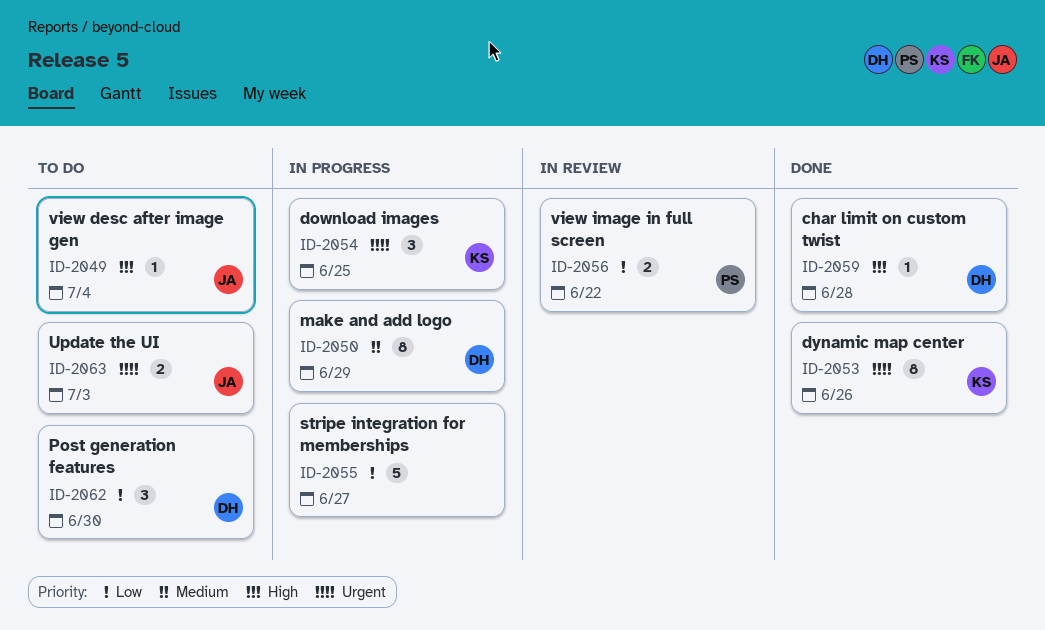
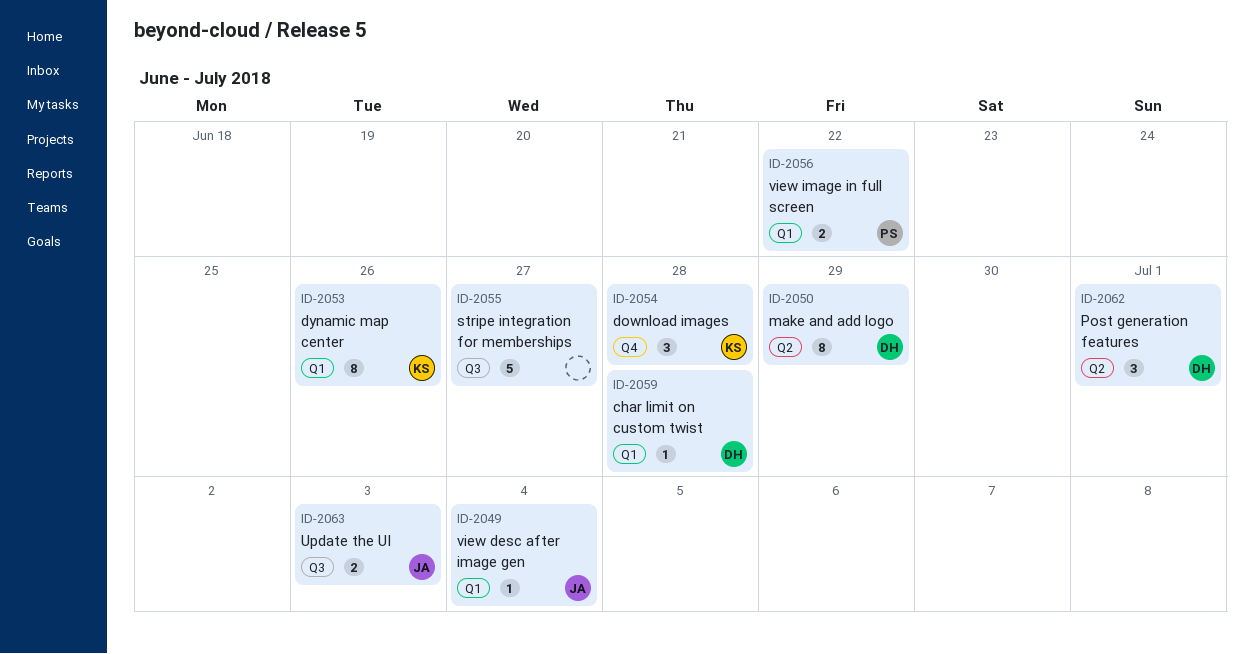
ID-2054, due: Jun 25 -> Jun 28
ID-2062, due: Jun 30 -> Jul 1

